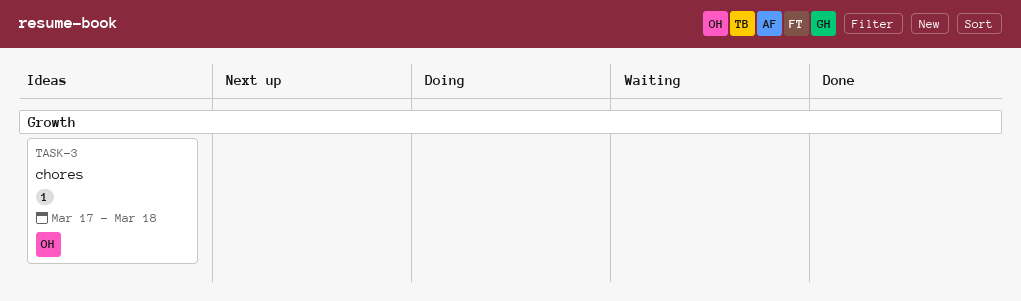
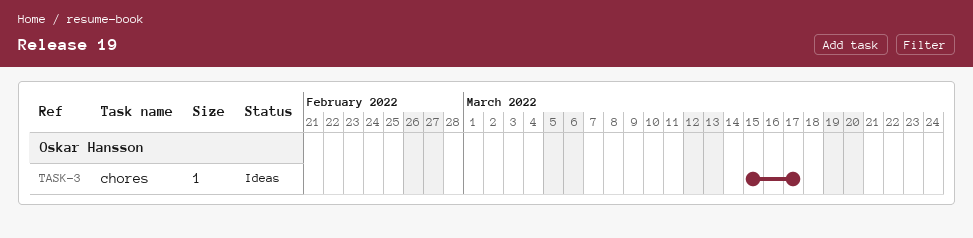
TASK-3, start: Mar 17 -> Mar 15
TASK-3, due: Mar 18 -> Mar 17

